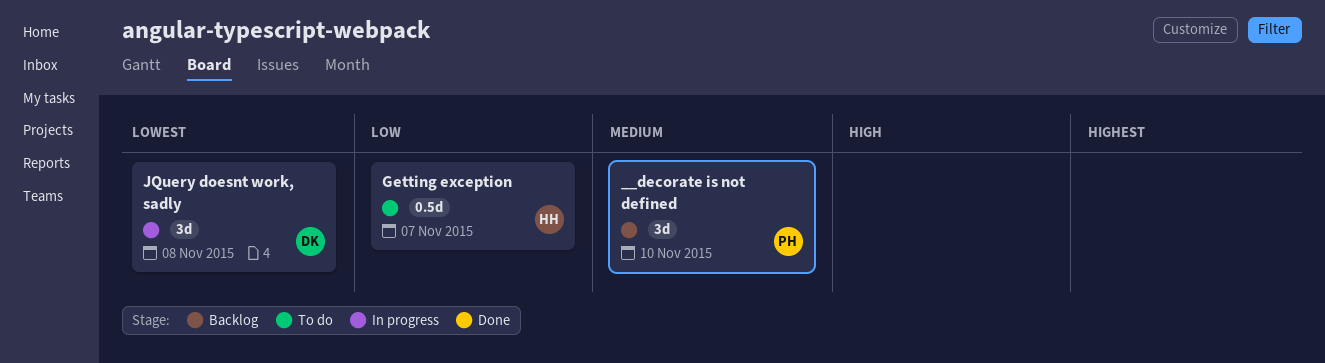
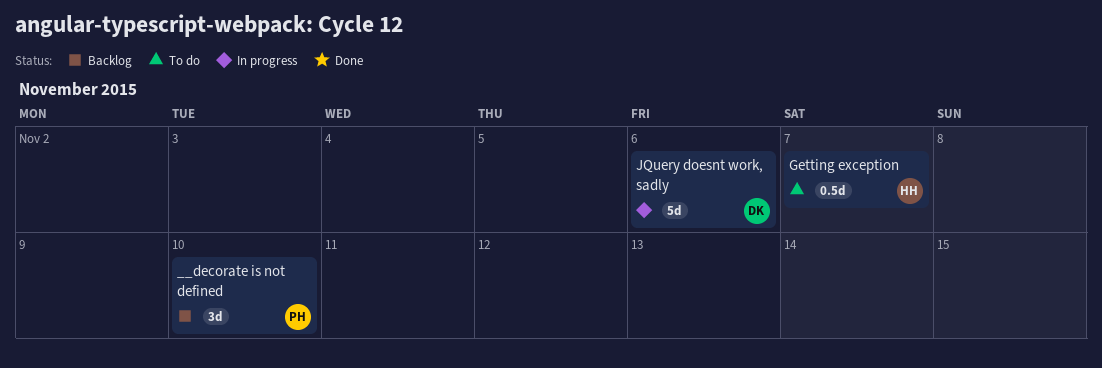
JQuery doesnt work, sadly, estimate: 3d -> 5d
JQuery doesnt work, sadly, due: Nov 8 -> Nov 6

